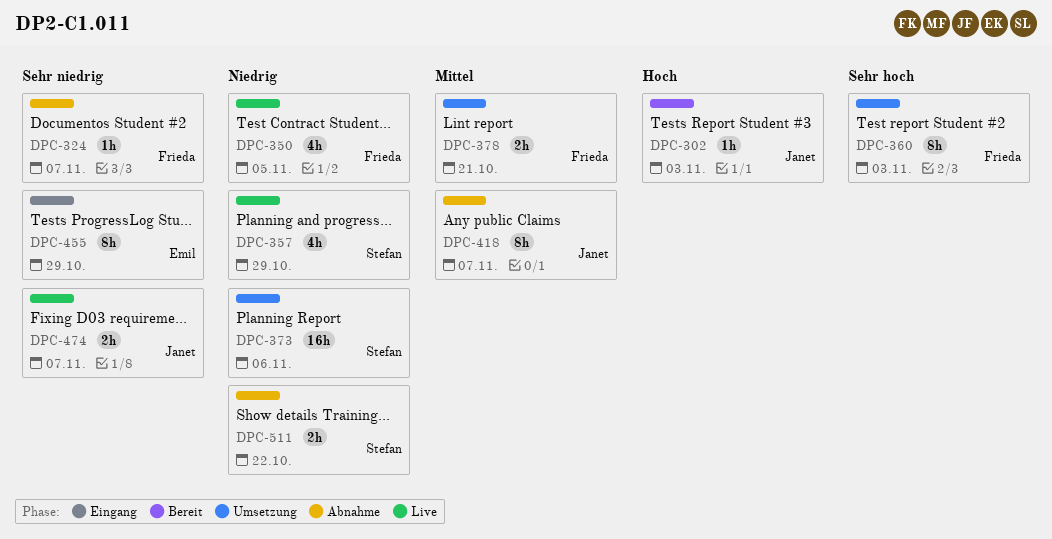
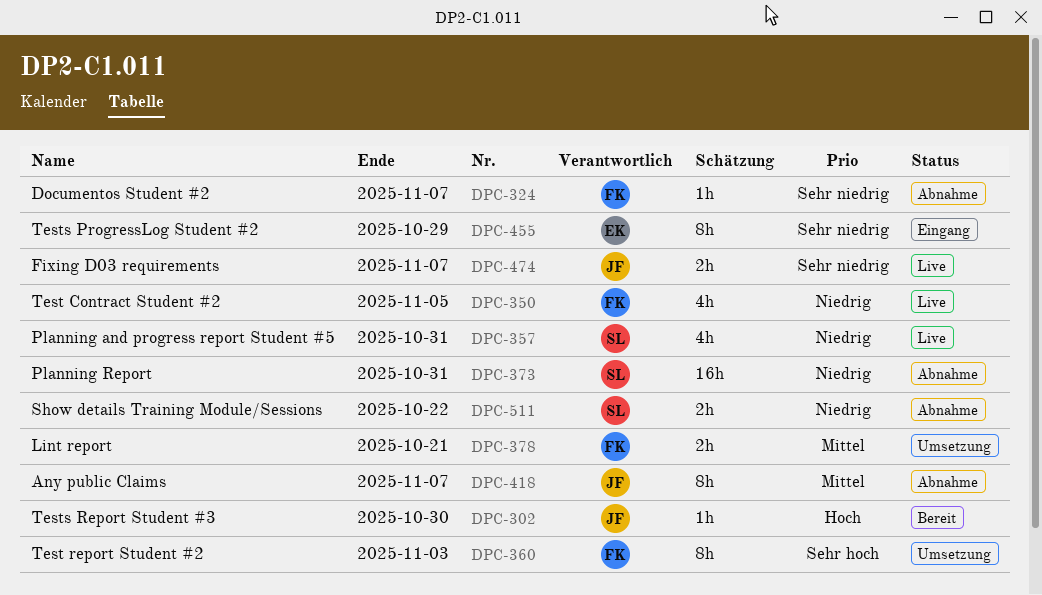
DPC-302, due: Nov 3 -> Oct 30
DPC-357, due: Oct 29 -> Oct 31
DPC-373, status: Umsetzung -> Abnahme
DPC-373, due: Nov 6 -> Oct 31

